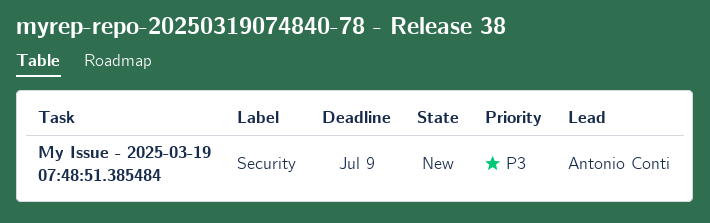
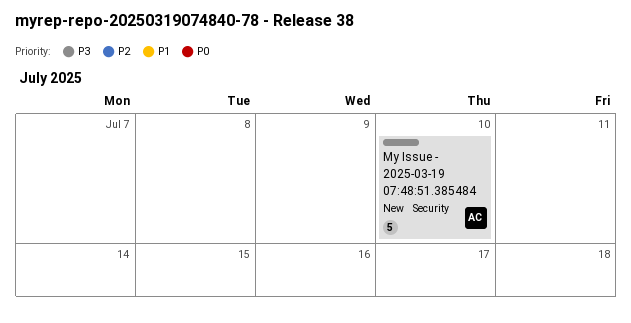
My Issue - 2025-03-19 07:48:51.385484, due: Jul 9 -> Jul 10

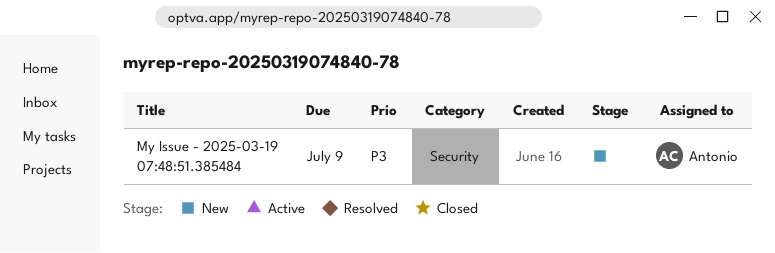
My Issue - 2025-03-19 07:48:51.385484, due: Jul 10 -> Jul 9

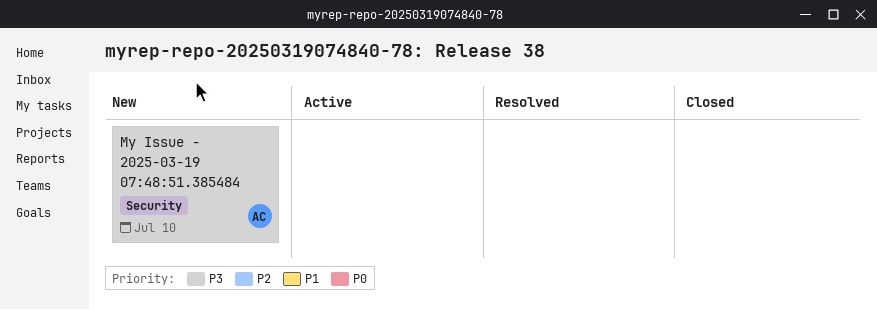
My Issue - 2025-03-19 07:48:51.385484, due: Jul 9 -> Jul 10

